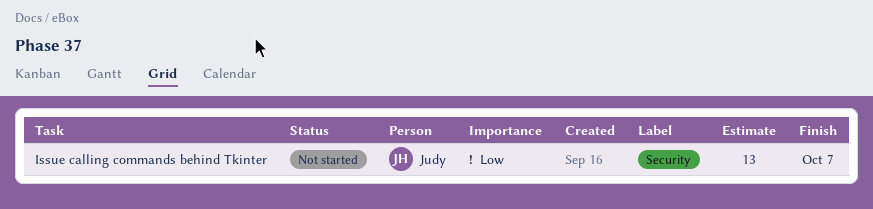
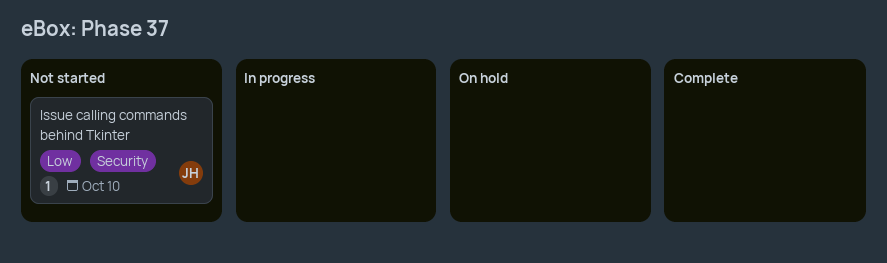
Issue calling commands behind Tkinter, estimate: 13 -> 1
Issue calling commands behind Tkinter, due: Oct 7 -> Oct 10

